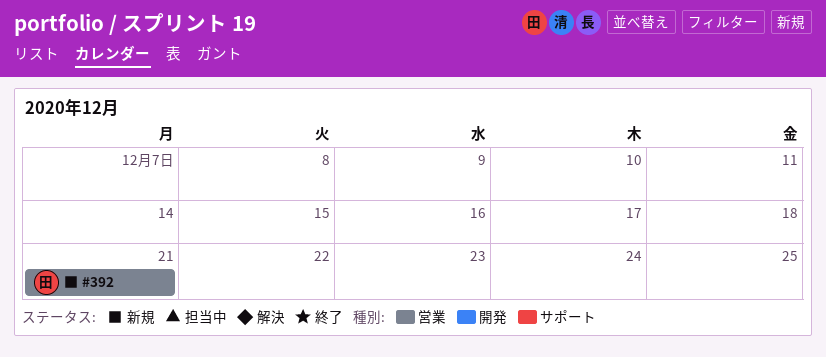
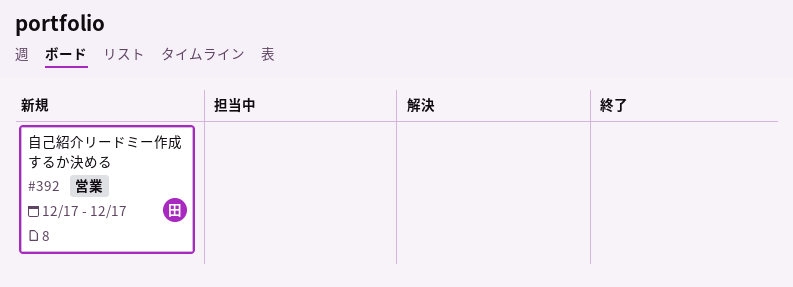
#392, start: Dec 21 -> Dec 17
#392, due: Dec 21 -> Dec 17

